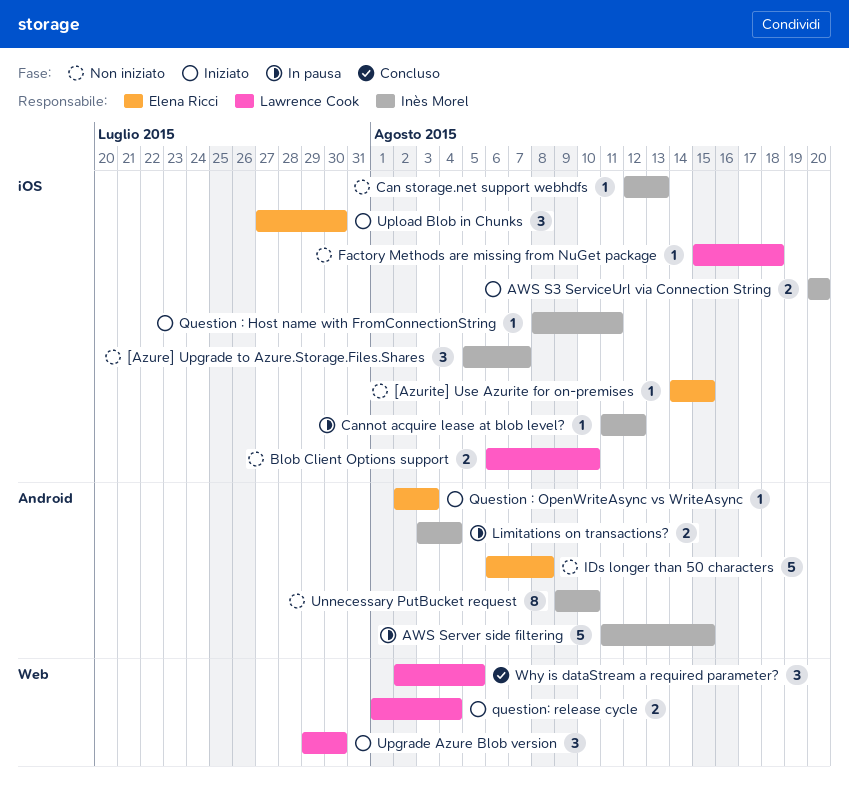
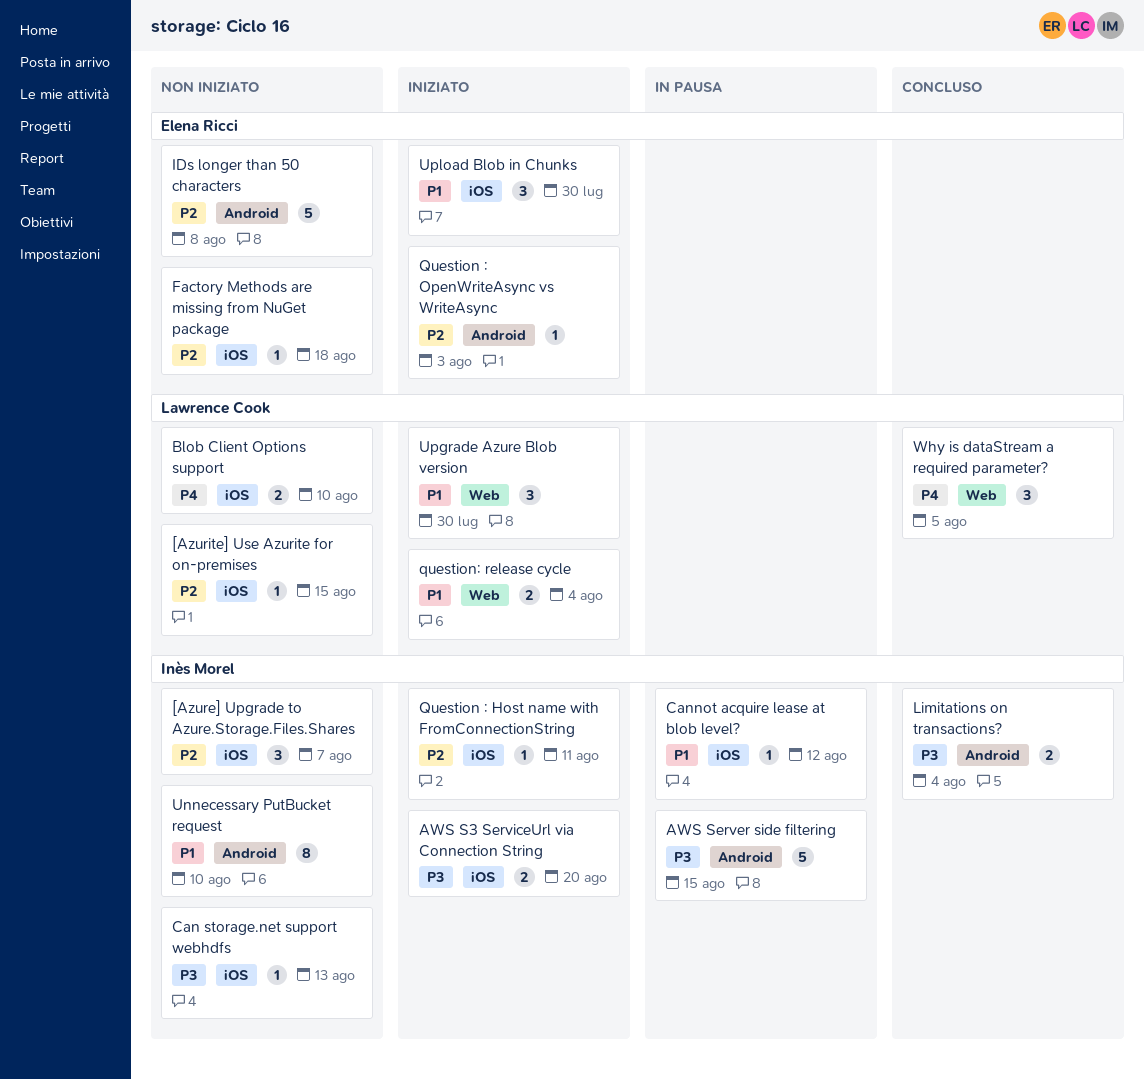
[Azurite] Use Azurite for on-premises, owner: Elena Ricci -> Lawrence Cook
Factory Methods are missing from NuGet package, owner: Lawrence Cook -> Elena Ricci
Limitations on transactions?, status: In pausa -> Concluso

